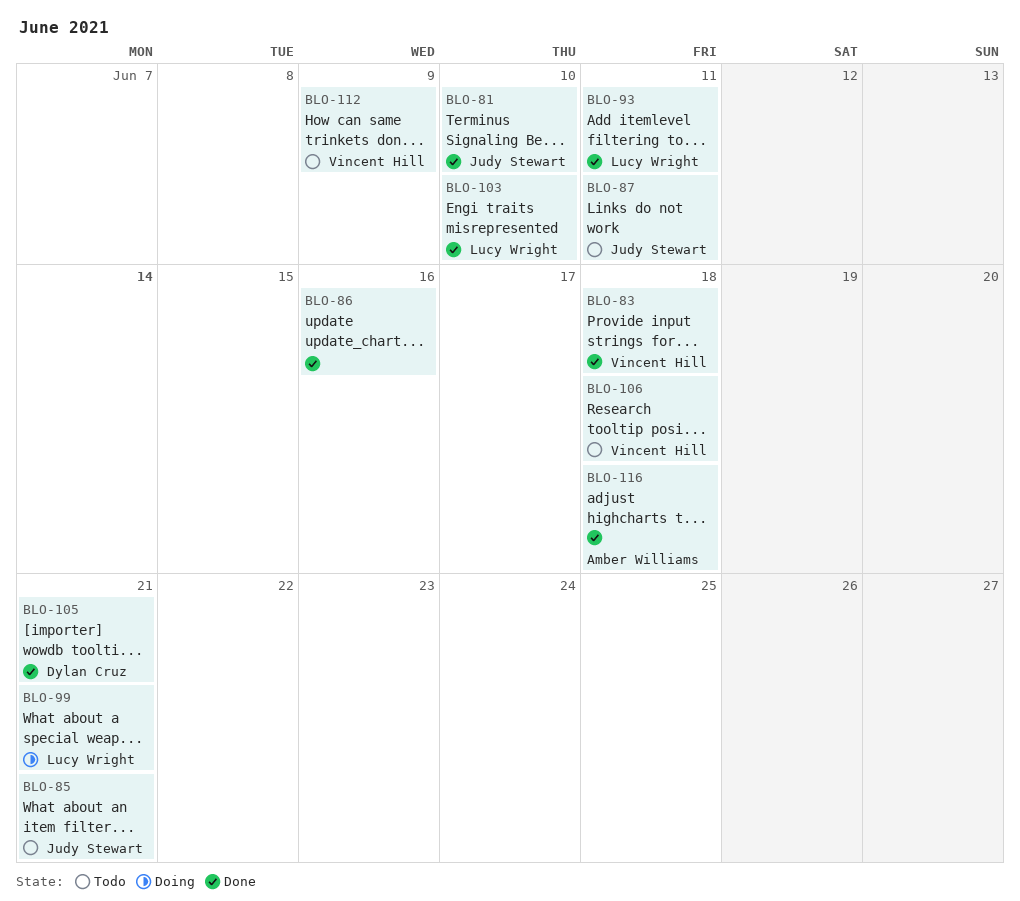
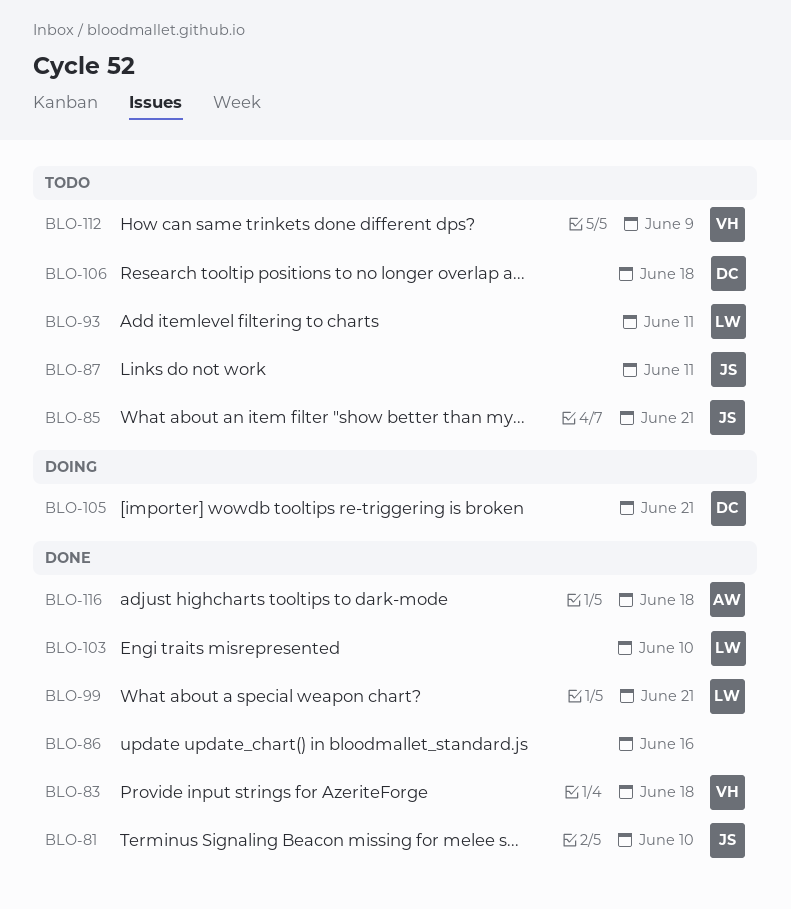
BLO-93, status: Done -> Todo
BLO-99, status: Doing -> Done
BLO-105, status: Done -> Doing
BLO-106, owner: Vincent Hill -> Dylan Cruz

